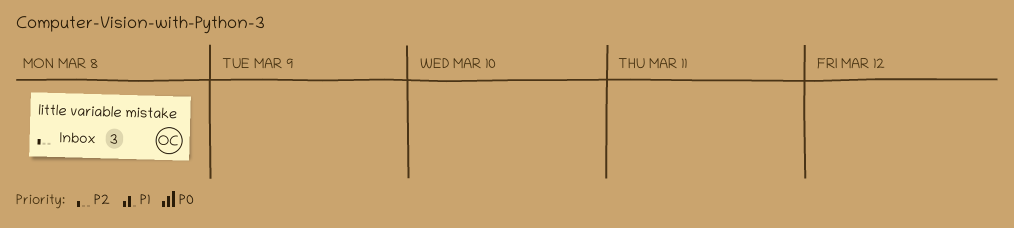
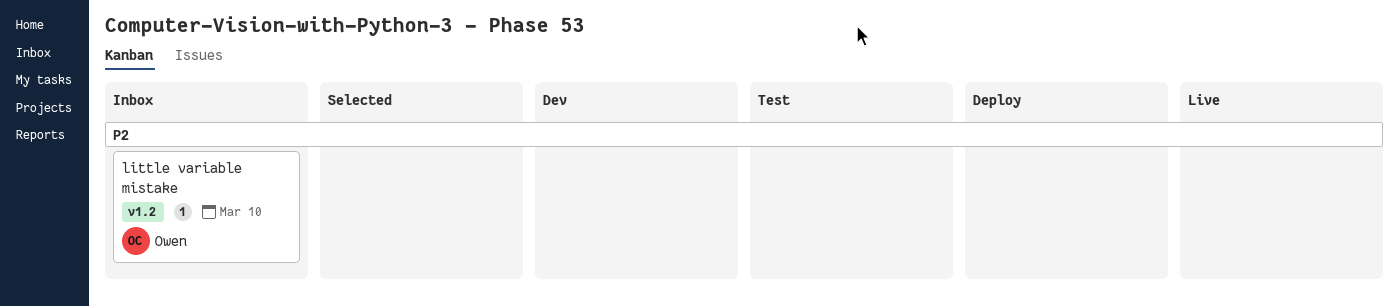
little variable mistake, estimate: 3 -> 1
little variable mistake, due: Mar 8 -> Mar 10

